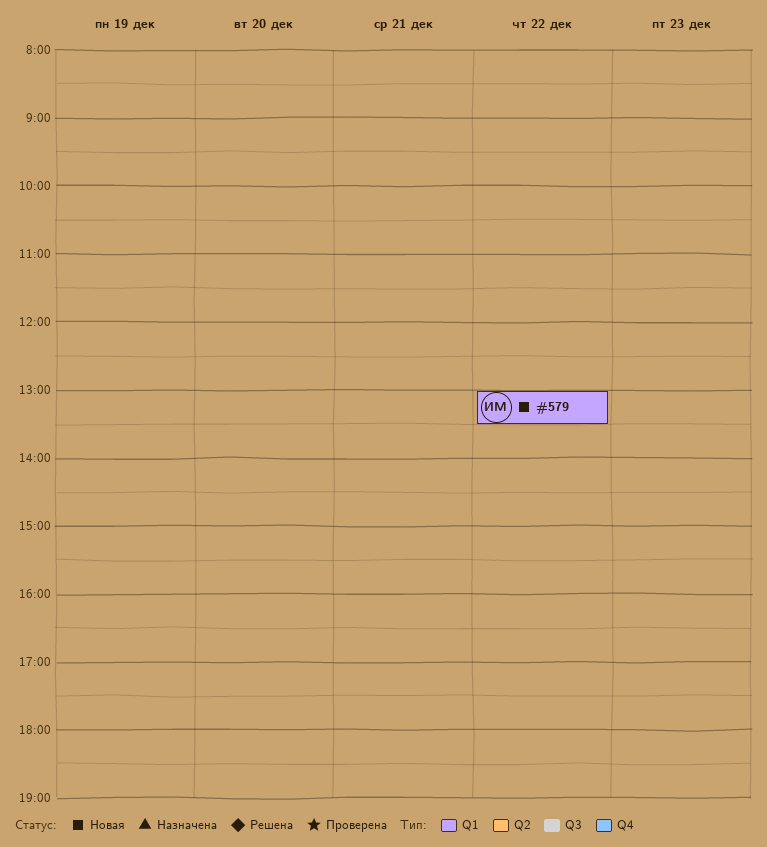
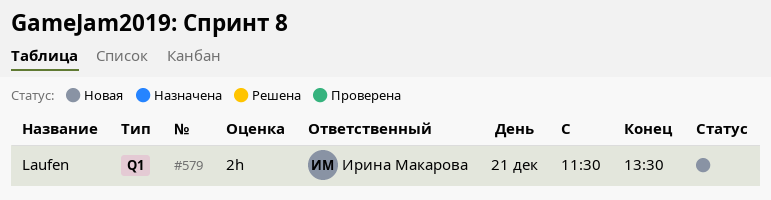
#579, day: Dec 22 -> Dec 21
#579, begins: 13:00 -> 11:30

